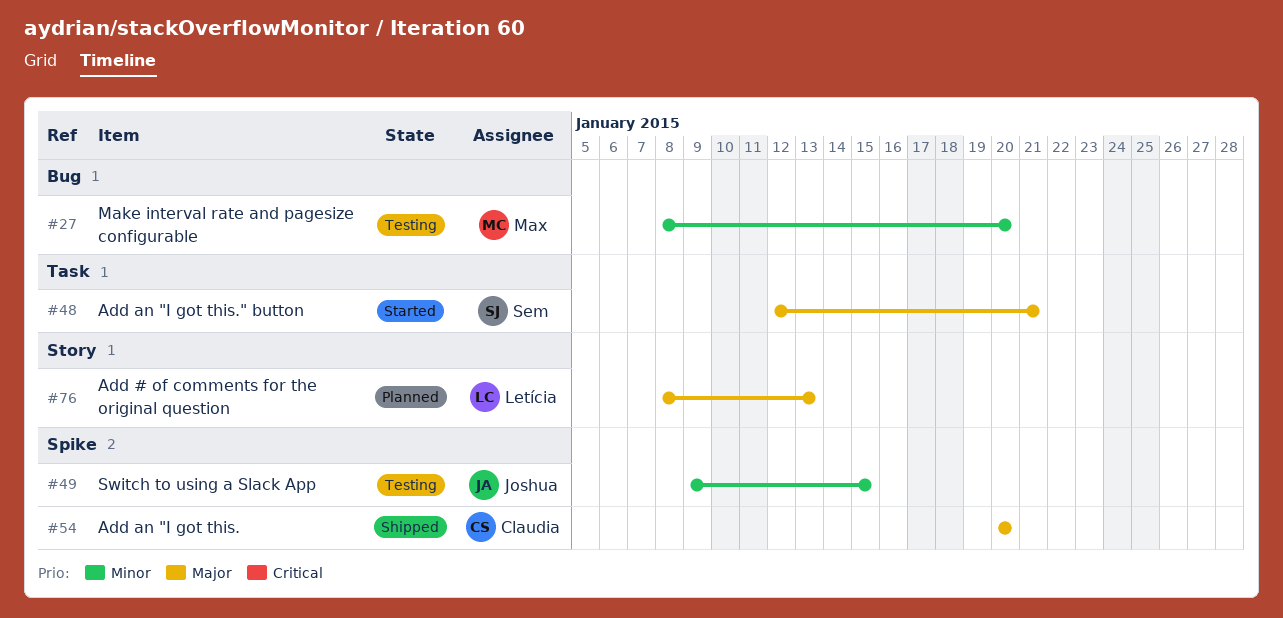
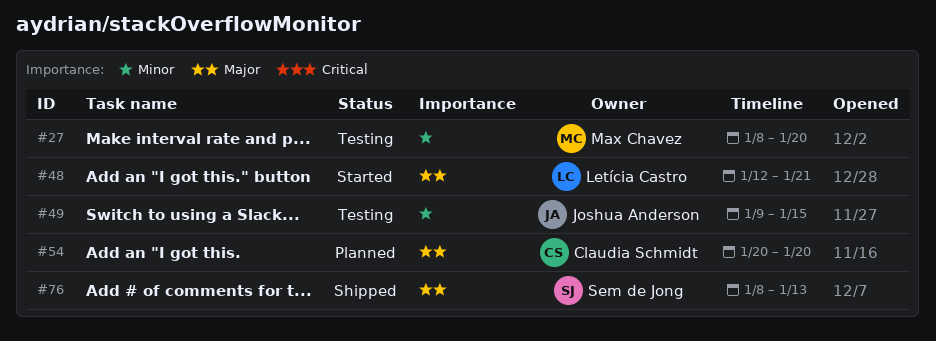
#48, owner: Sem de Jong -> Letícia Castro
#54, status: Shipped -> Planned
#76, status: Planned -> Shipped
#76, owner: Letícia Castro -> Sem de Jong

